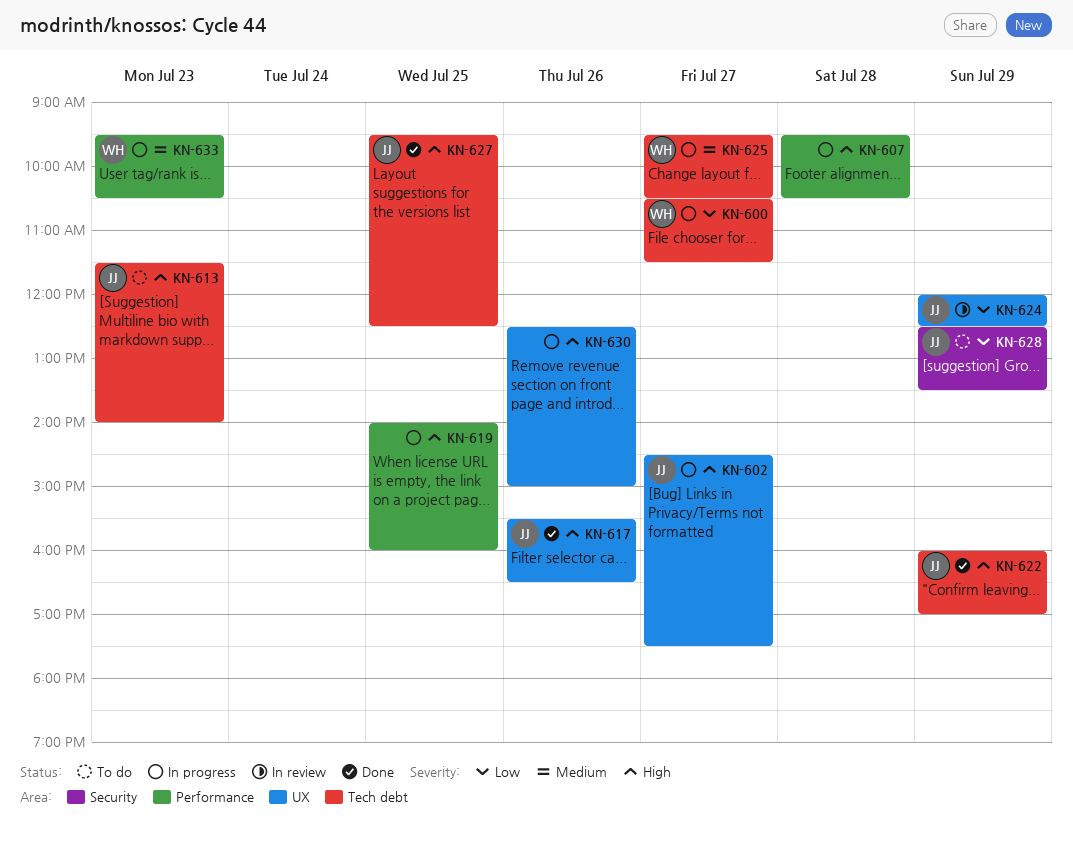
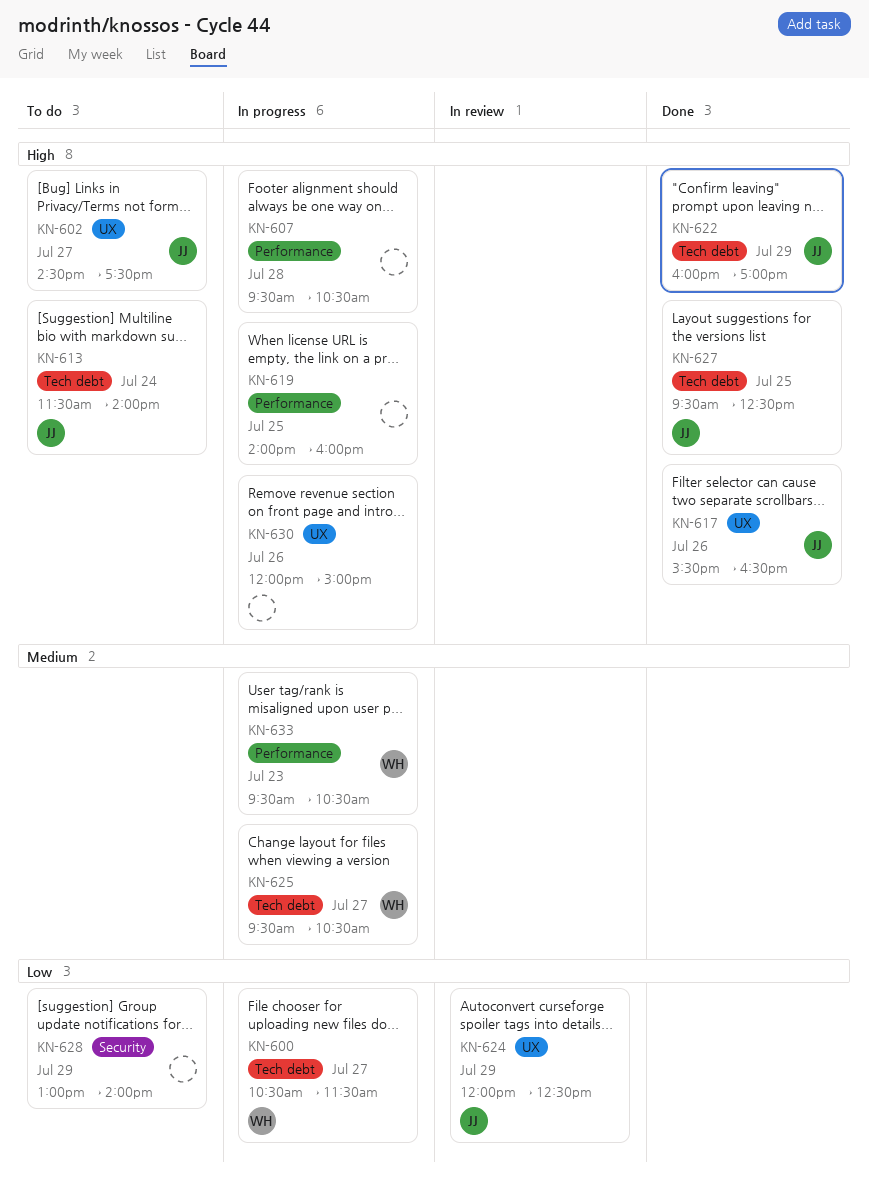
KN-602, status: In progress -> To do
KN-613, day: Jul 23 -> Jul 24
KN-628, owner: JJ -> none
KN-628, begins: 12:30 -> 13:00
KN-628, ends: 13:30 -> 14:00
KN-630, begins: 12:30 -> 12:00

